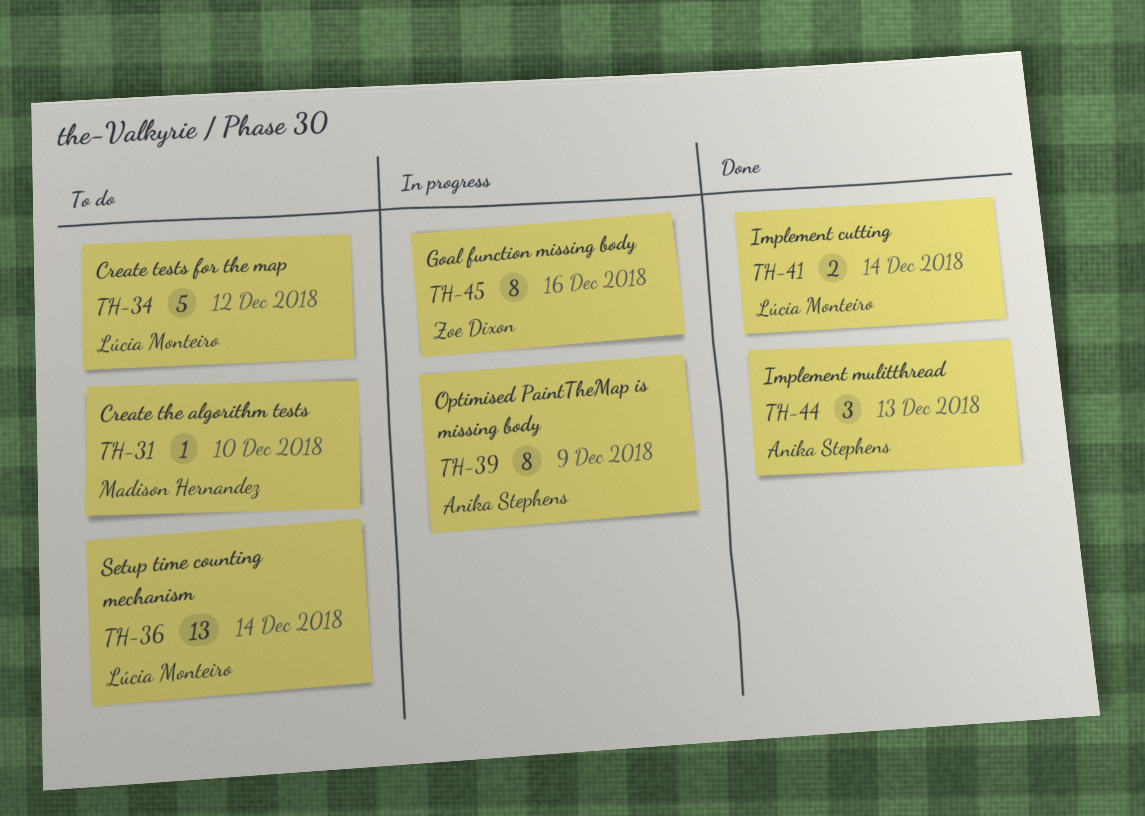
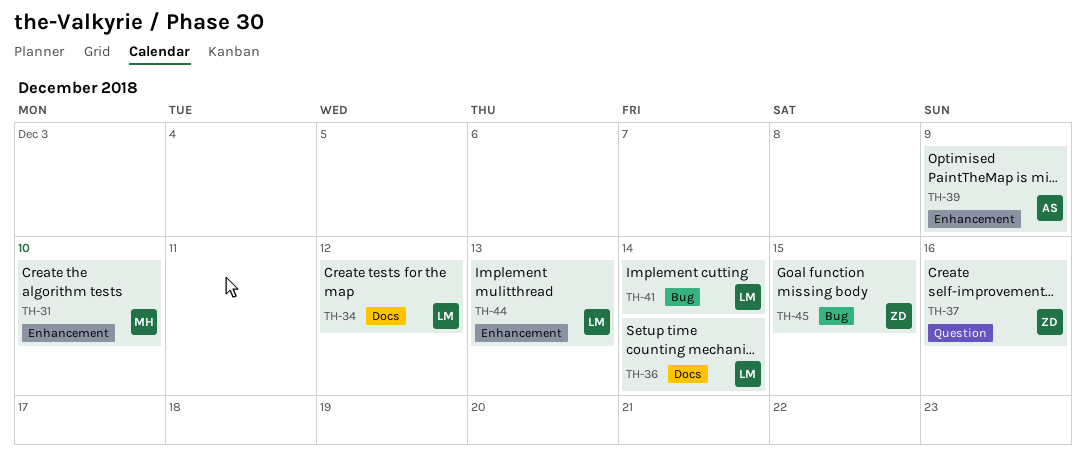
TH-37: none -> present
TH-44, owner: Anika Stephens -> Lúcia Monteiro
TH-45, due: Dec 16 -> Dec 15

